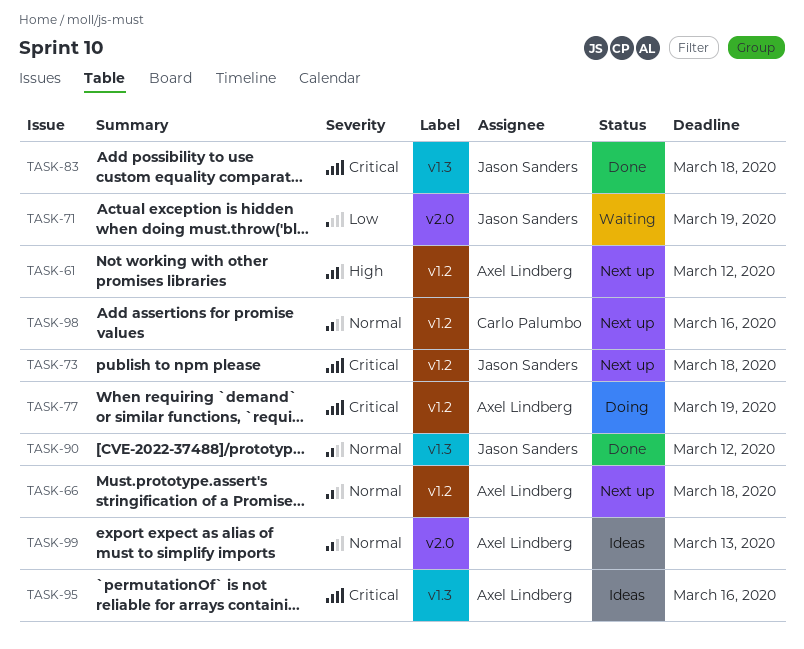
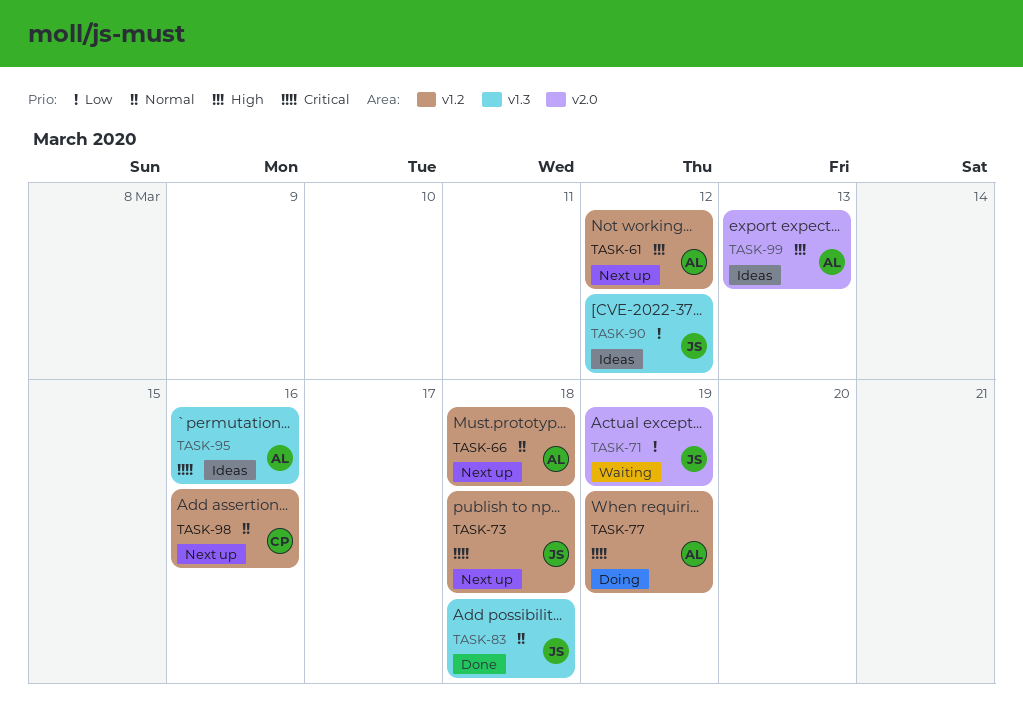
TASK-83, priority: Critical -> Normal
TASK-90, status: Done -> Ideas
TASK-90, priority: Normal -> Low
TASK-99, priority: Normal -> High

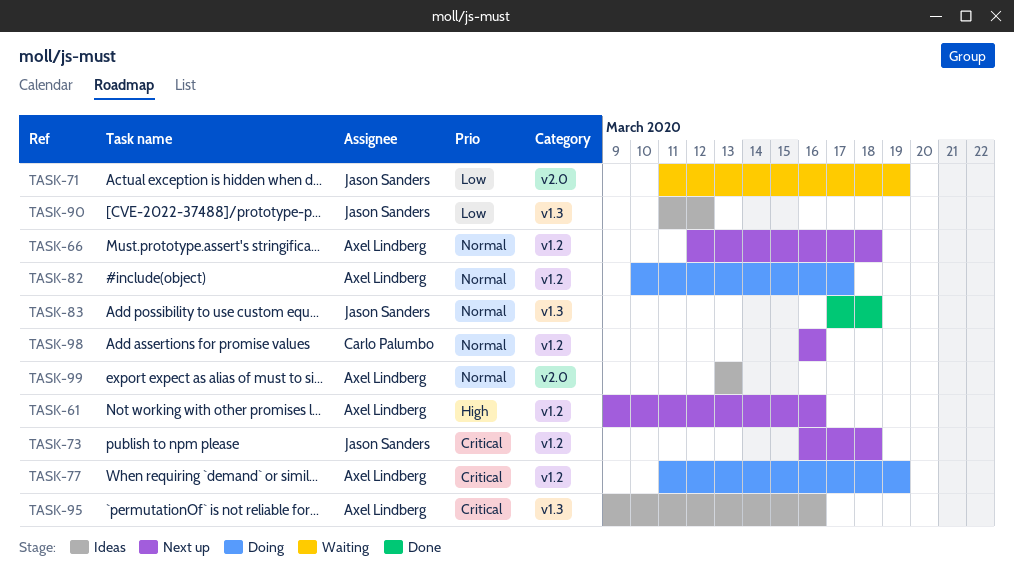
TASK-61, due: Mar 12 -> Mar 16
TASK-82: none -> present
TASK-99, priority: High -> Normal

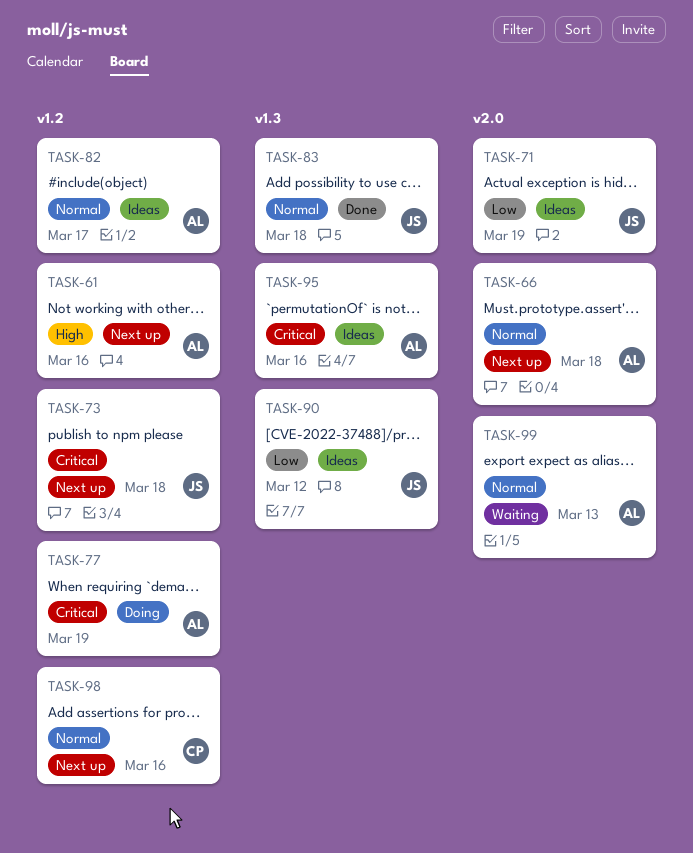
TASK-66, label: v1.2 -> v2.0
TASK-71, status: Waiting -> Ideas
TASK-82, status: Doing -> Ideas
TASK-99, status: Ideas -> Waiting

